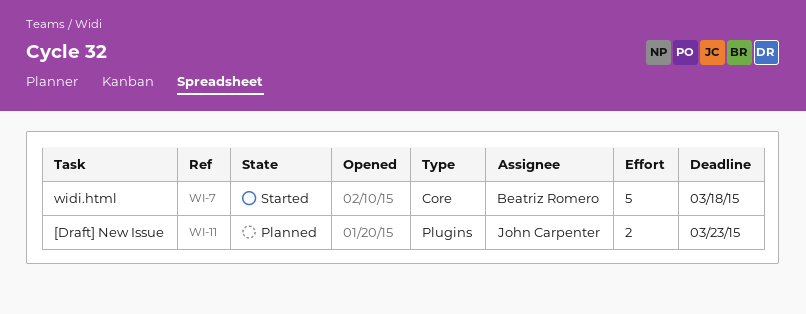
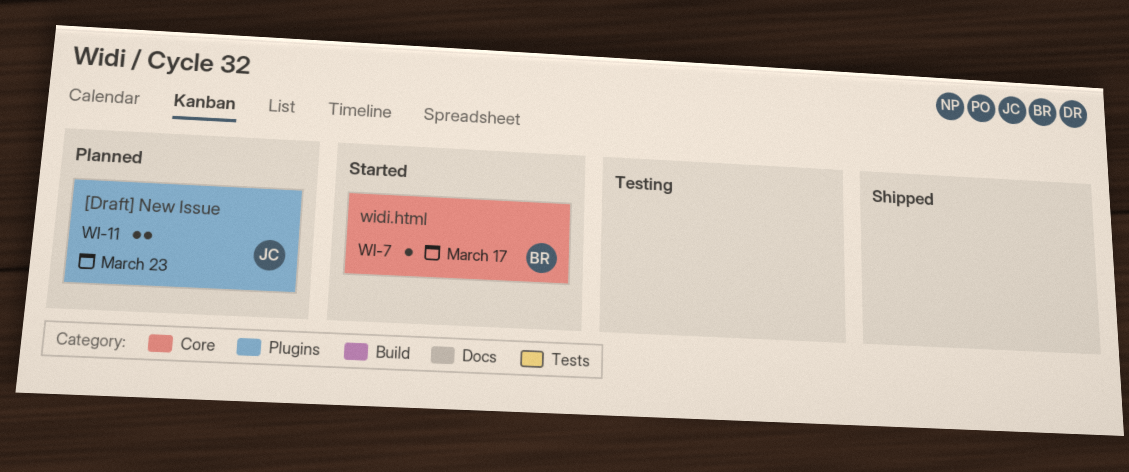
WI-7, estimate: 5 -> 1
WI-7, due: Mar 18 -> Mar 17

